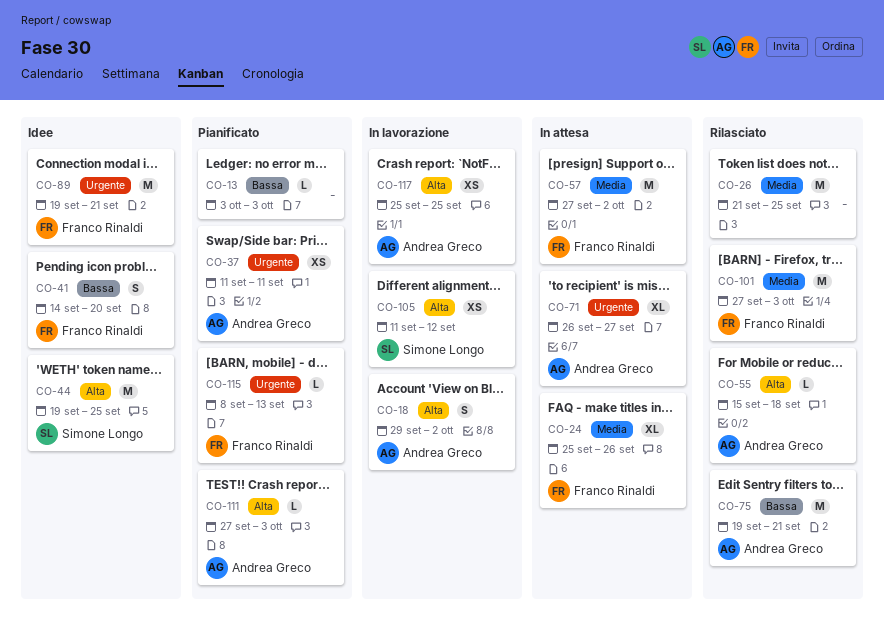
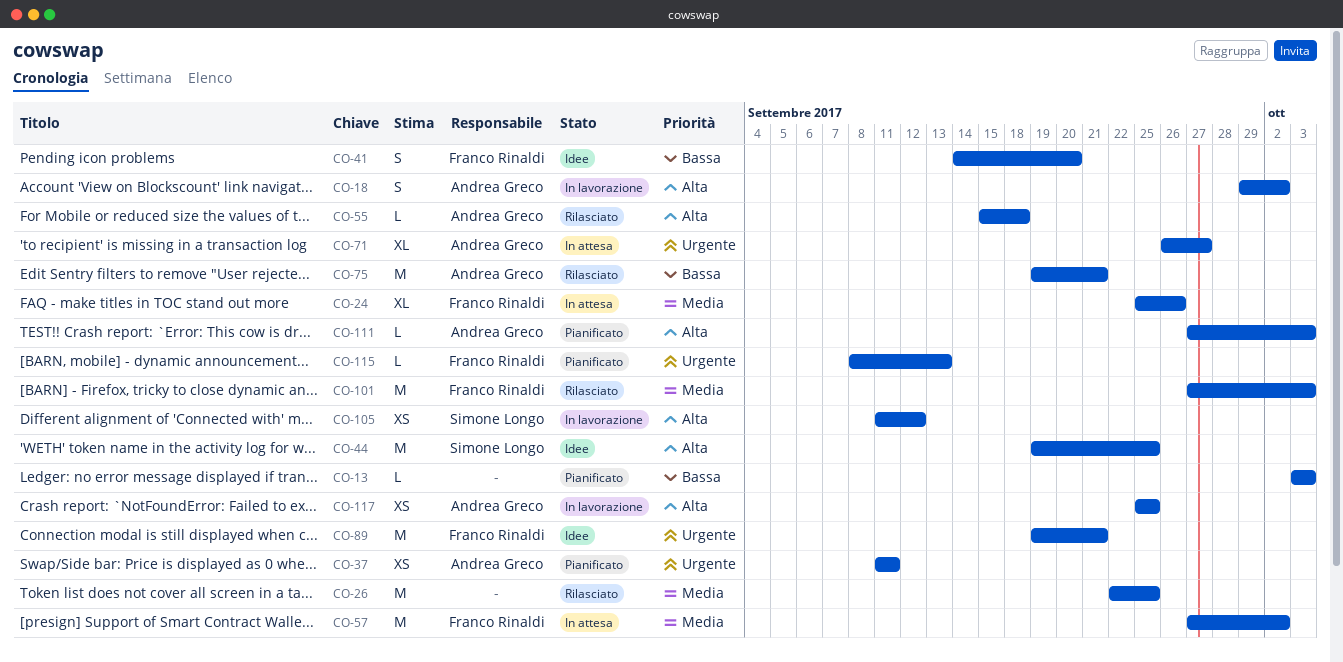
CO-26, start: Sep 21 -> Sep 22

